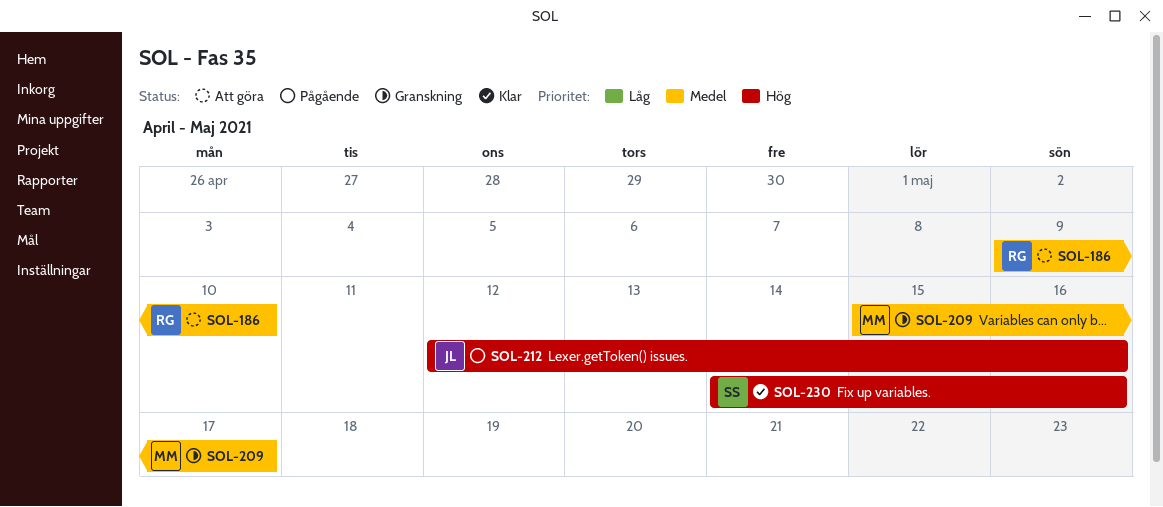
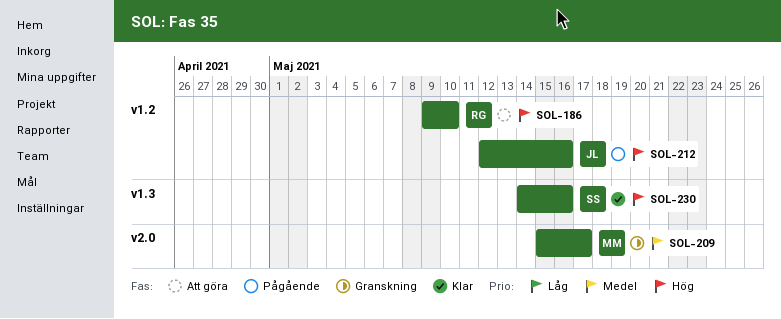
SOL-186, priority: Medel -> Hög

